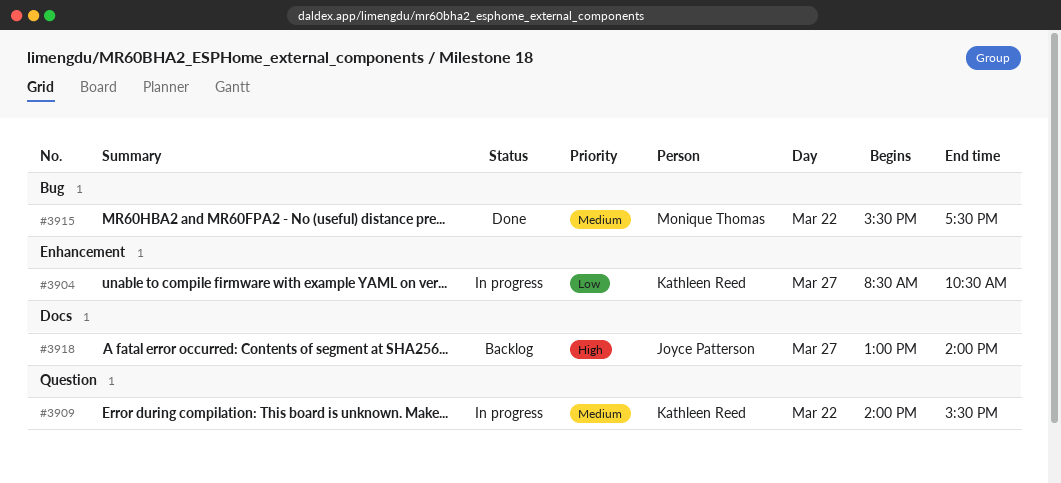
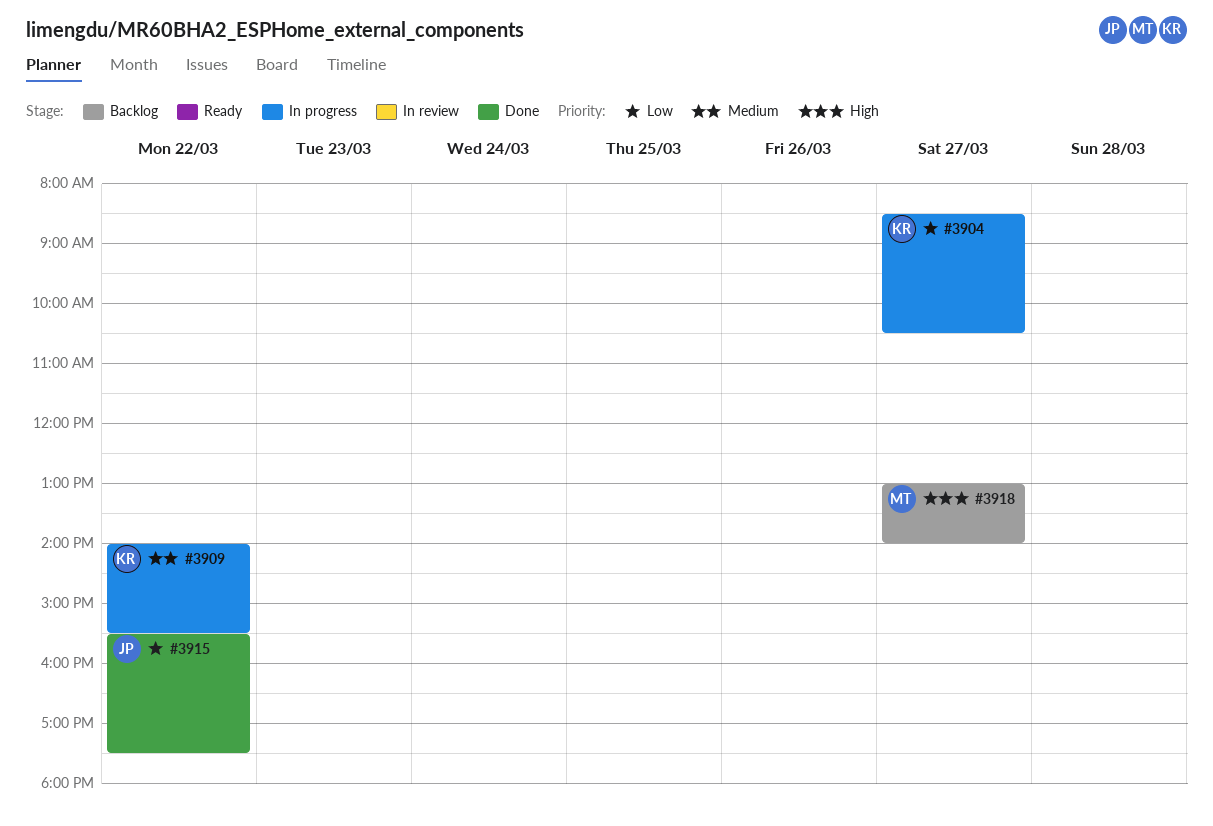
#3915, owner: Monique Thomas -> Joyce Patterson
#3915, priority: Medium -> Low
#3918, owner: Joyce Patterson -> Monique Thomas

